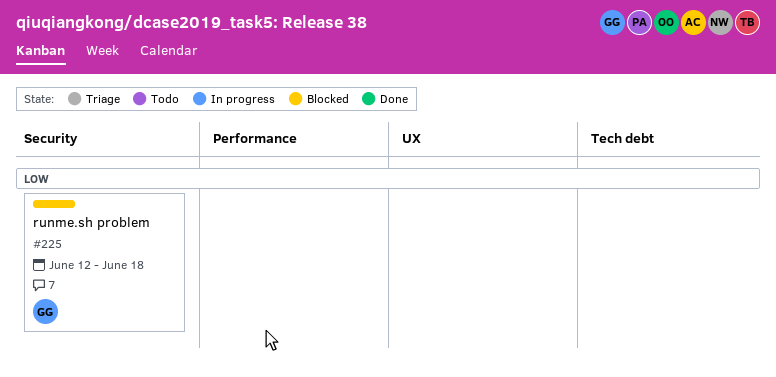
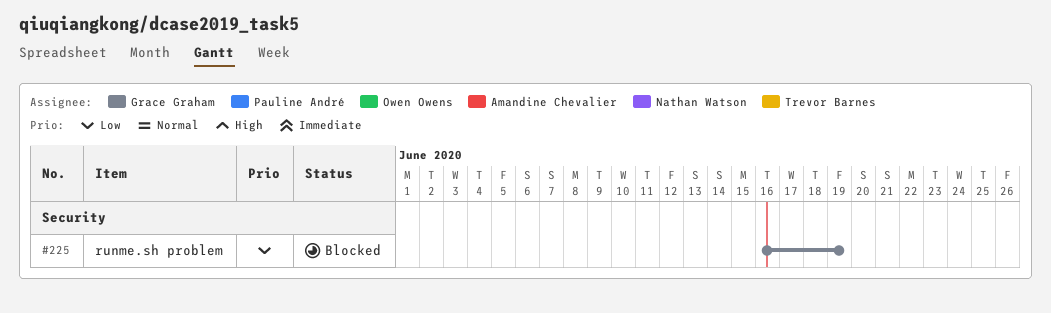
#225, start: Jun 12 -> Jun 16
#225, due: Jun 18 -> Jun 19

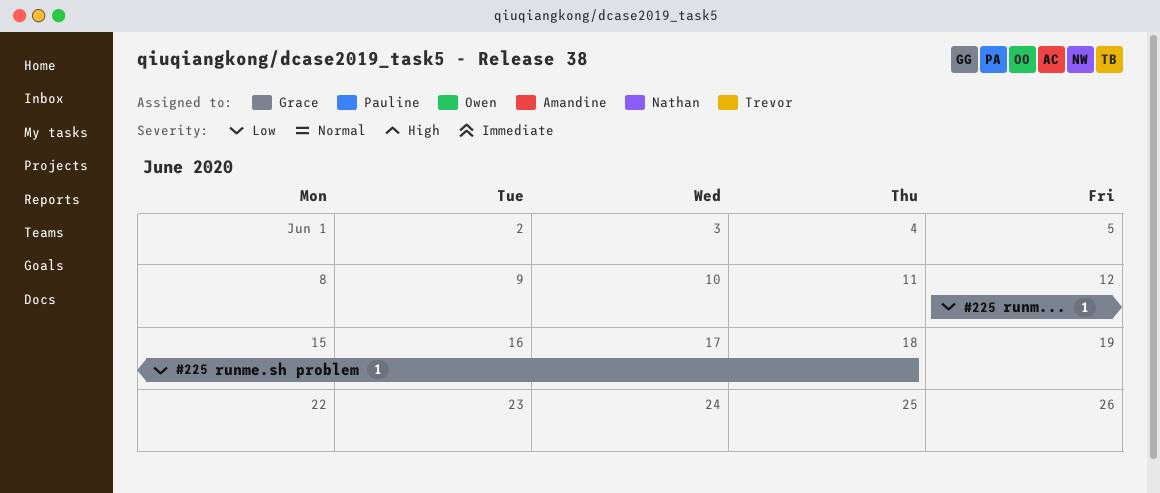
#225, start: Jun 16 -> Jun 12
#225, due: Jun 19 -> Jun 18

